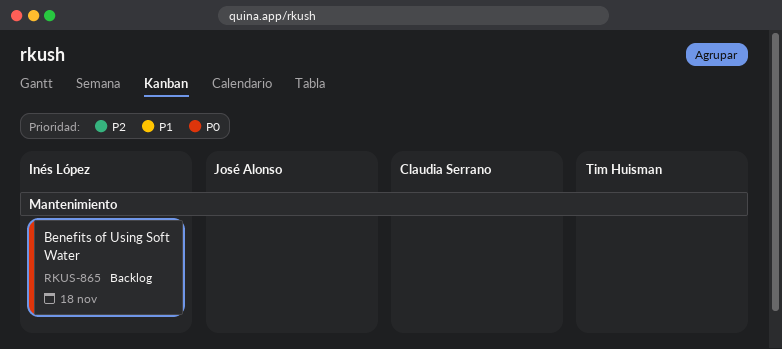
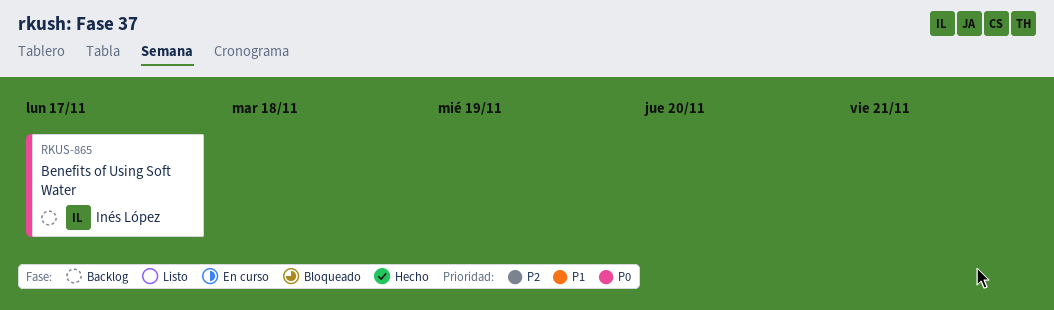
RKUS-865, due: Nov 18 -> Nov 17

